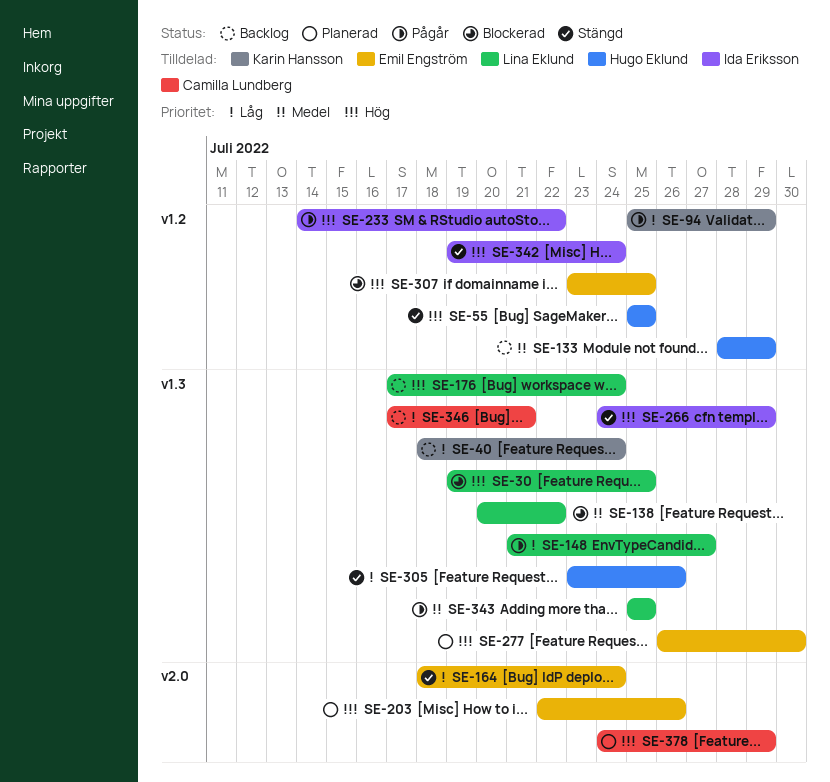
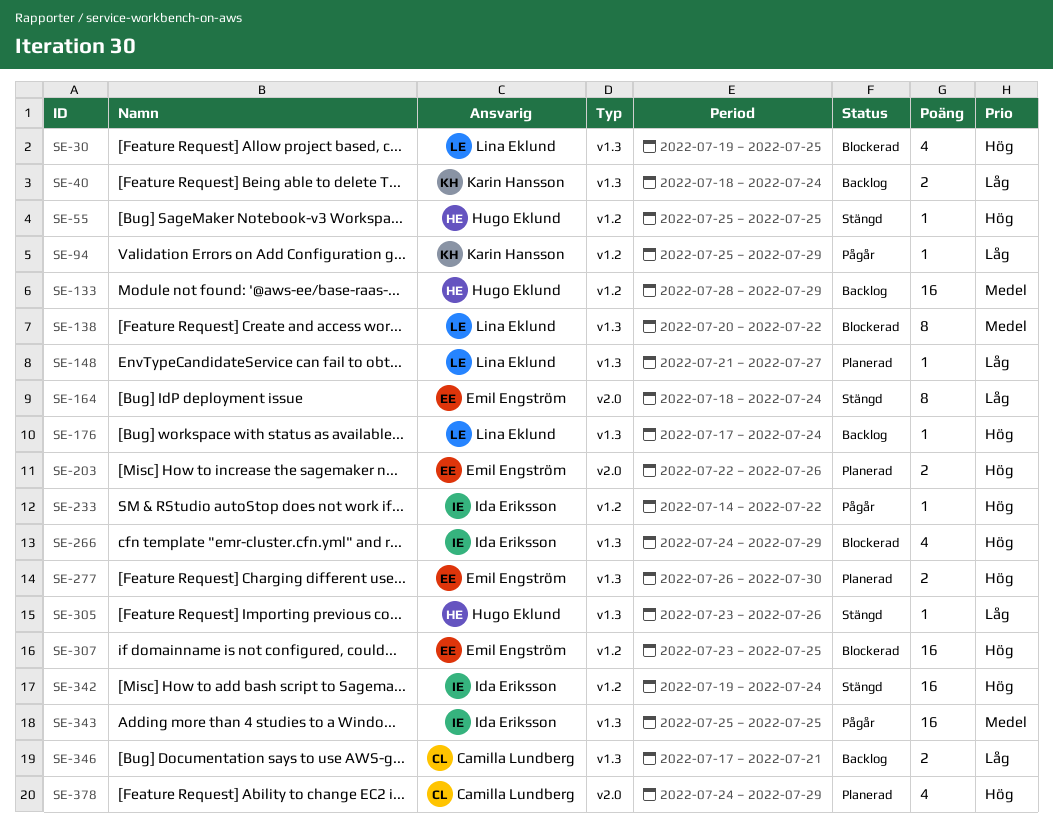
SE-148, status: Pågår -> Planerad
SE-266, status: Stängd -> Blockerad
SE-343, owner: Lina Eklund -> Ida Eriksson

